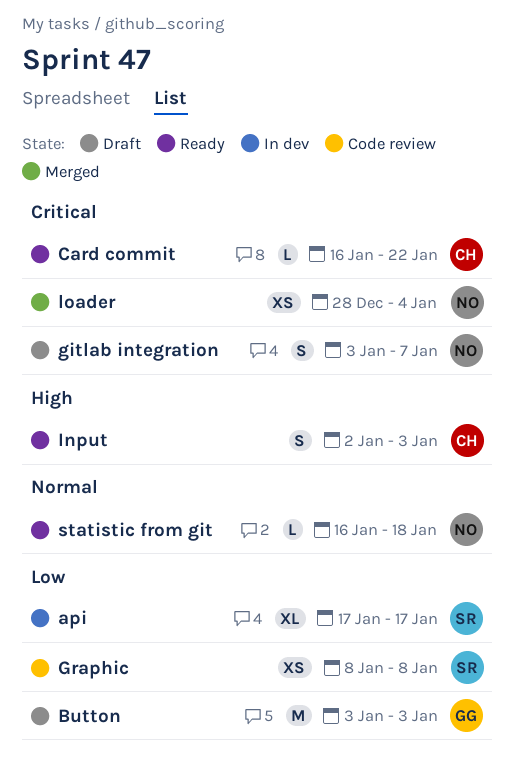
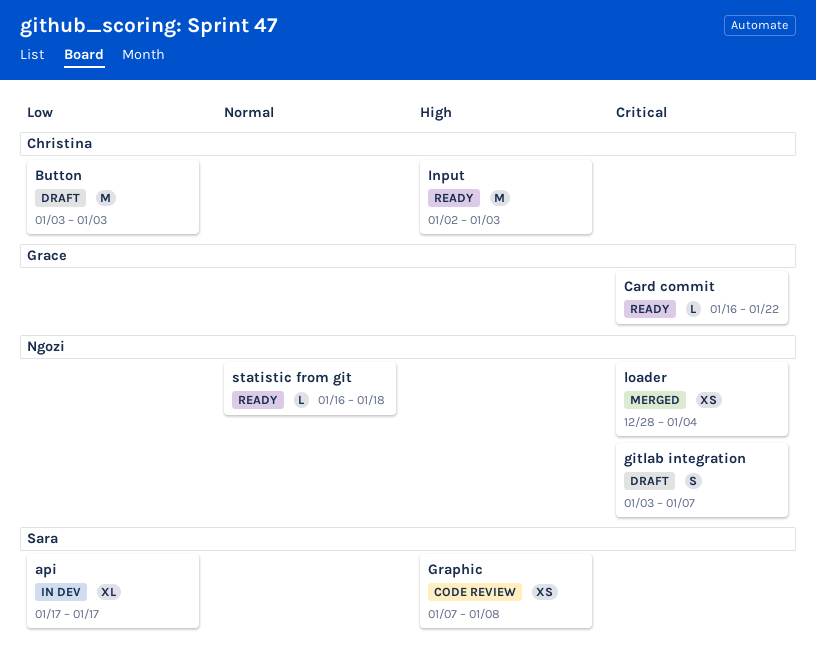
Button, owner: Grace -> Christina
Card commit, owner: Christina -> Grace
Graphic, priority: Low -> High
Graphic, start: Jan 8 -> Jan 7
Input, estimate: S -> M

